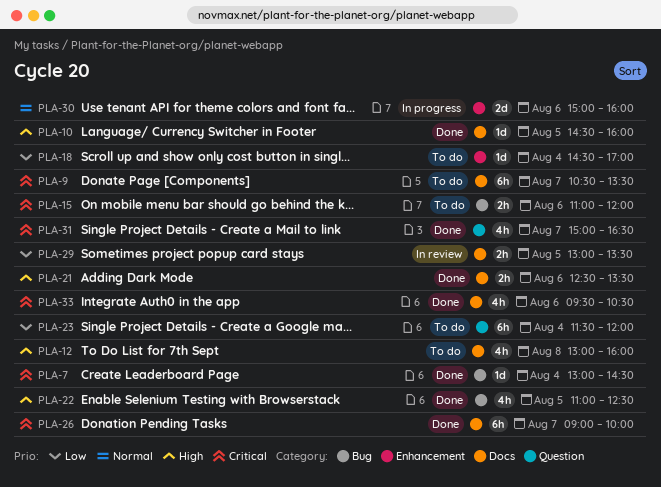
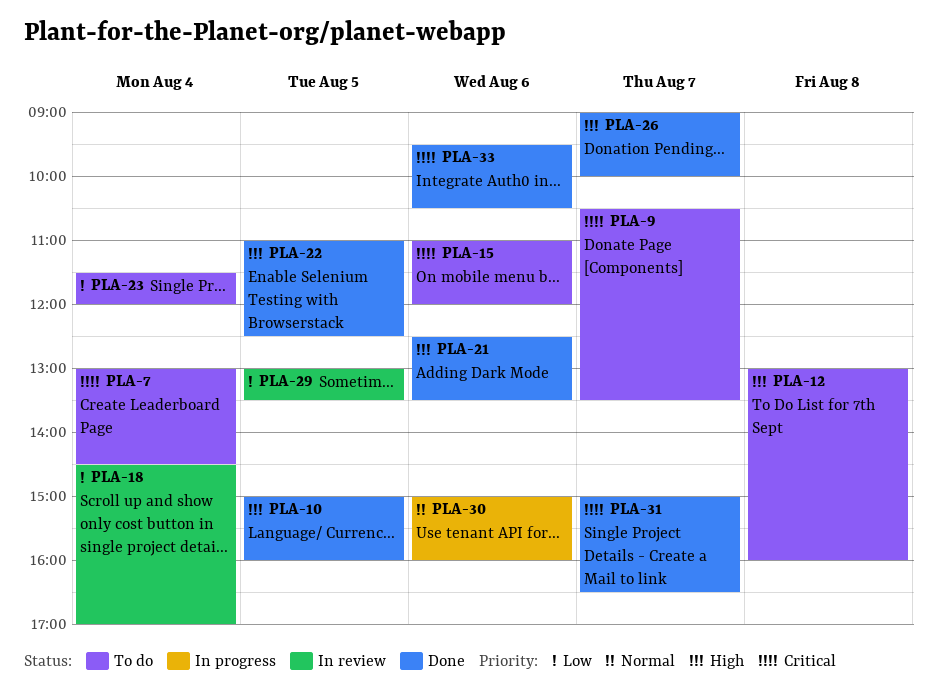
PLA-7, status: Done -> To do
PLA-10, begins: 14:30 -> 15:00
PLA-18, status: To do -> In review
PLA-26, priority: Critical -> High

